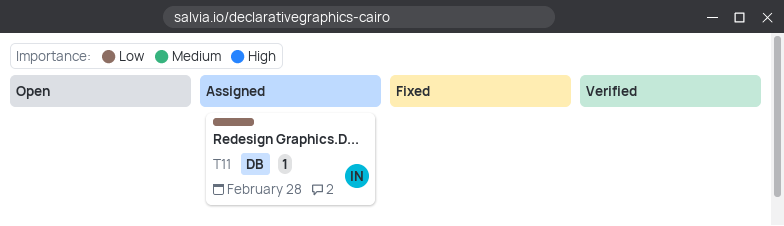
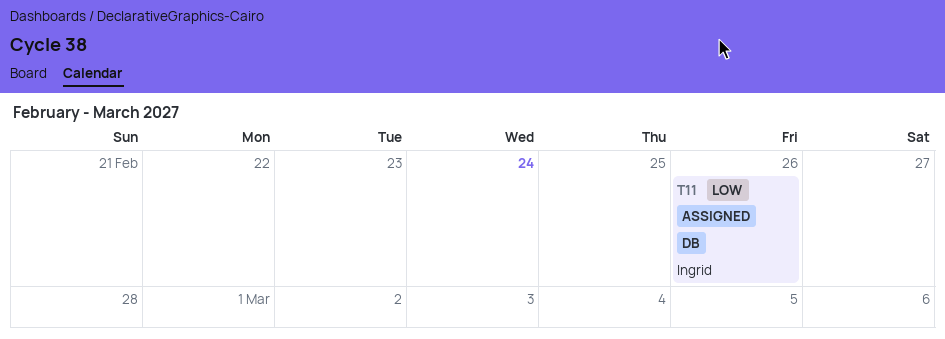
T11, due: Feb 28 -> Feb 26

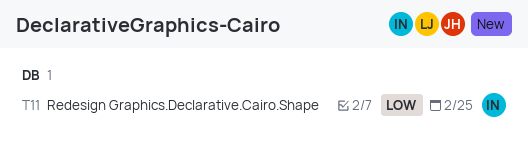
T11, due: Feb 26 -> Feb 25

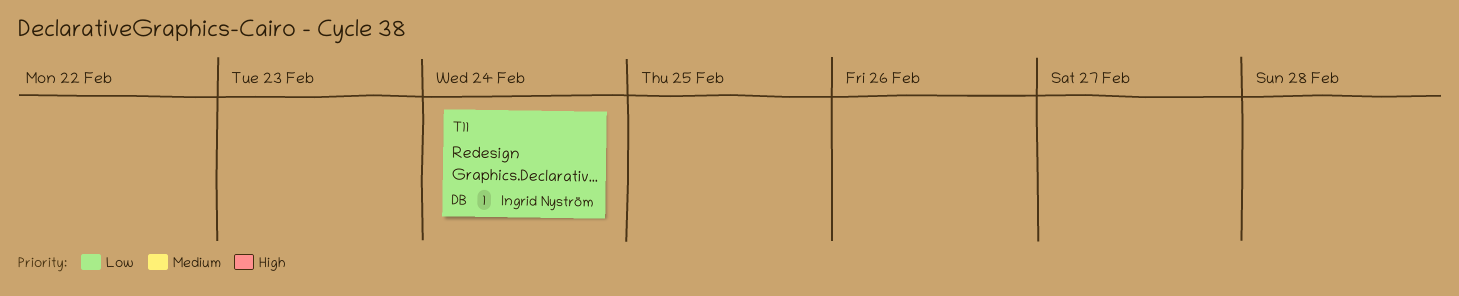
T11, due: Feb 25 -> Feb 24

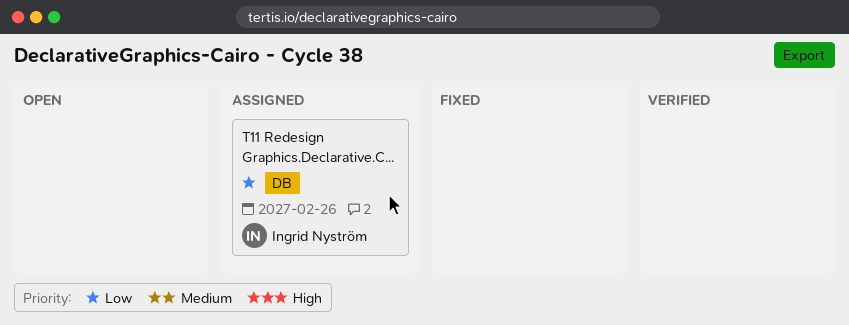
T11, due: Feb 24 -> Feb 26

